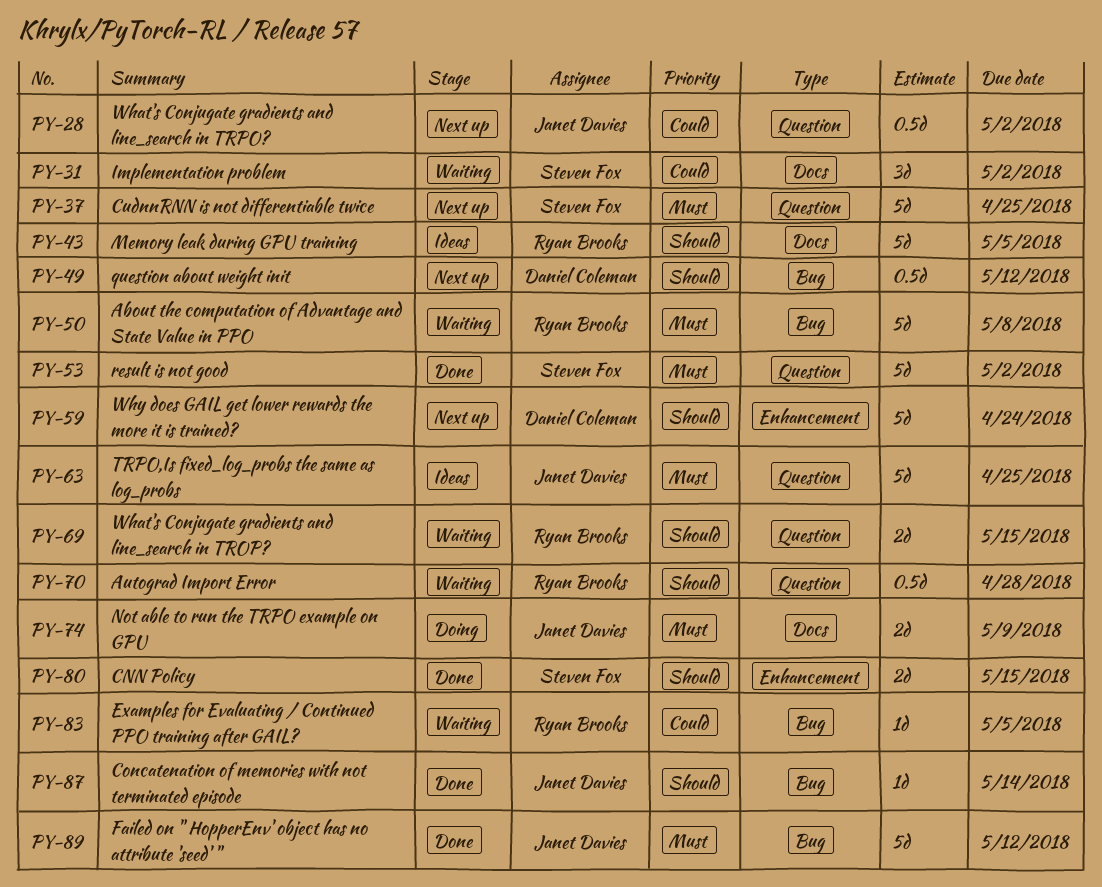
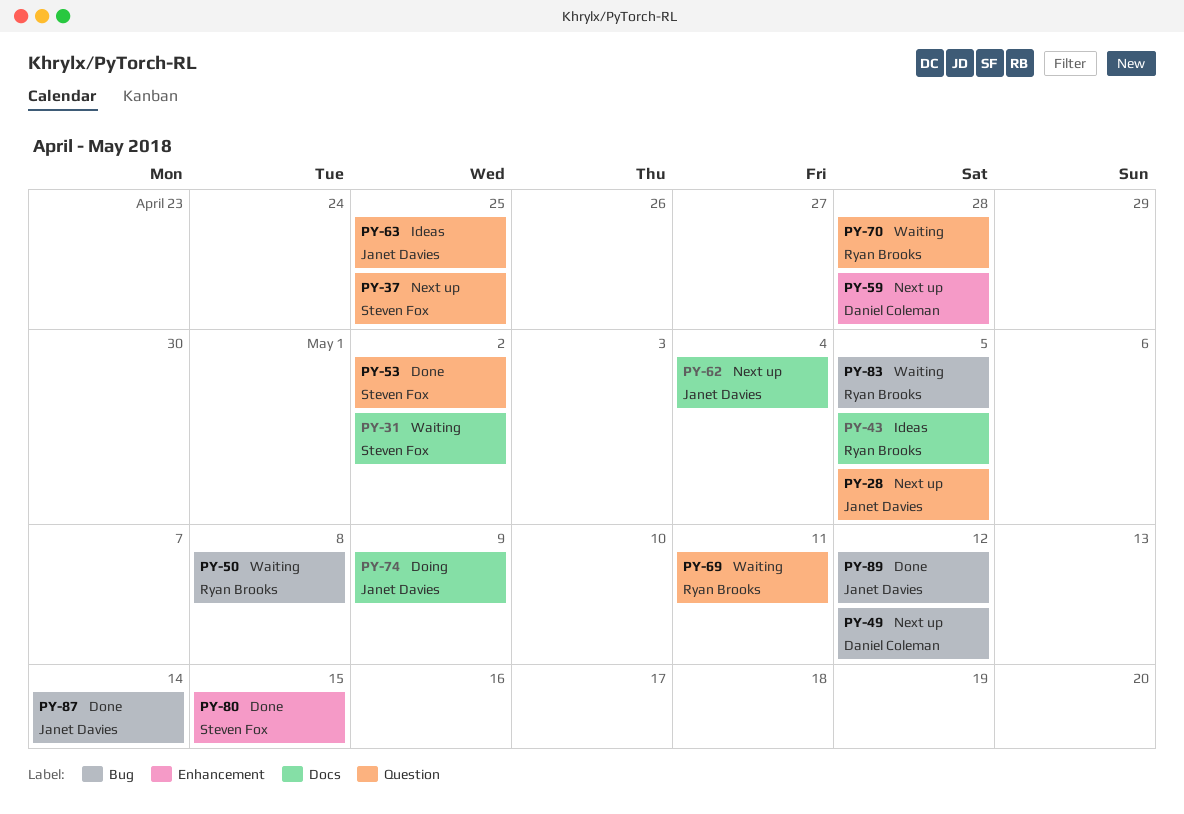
PY-28, due: May 2 -> May 5
PY-59, due: Apr 24 -> Apr 28
PY-62: none -> present
PY-69, due: May 15 -> May 11

